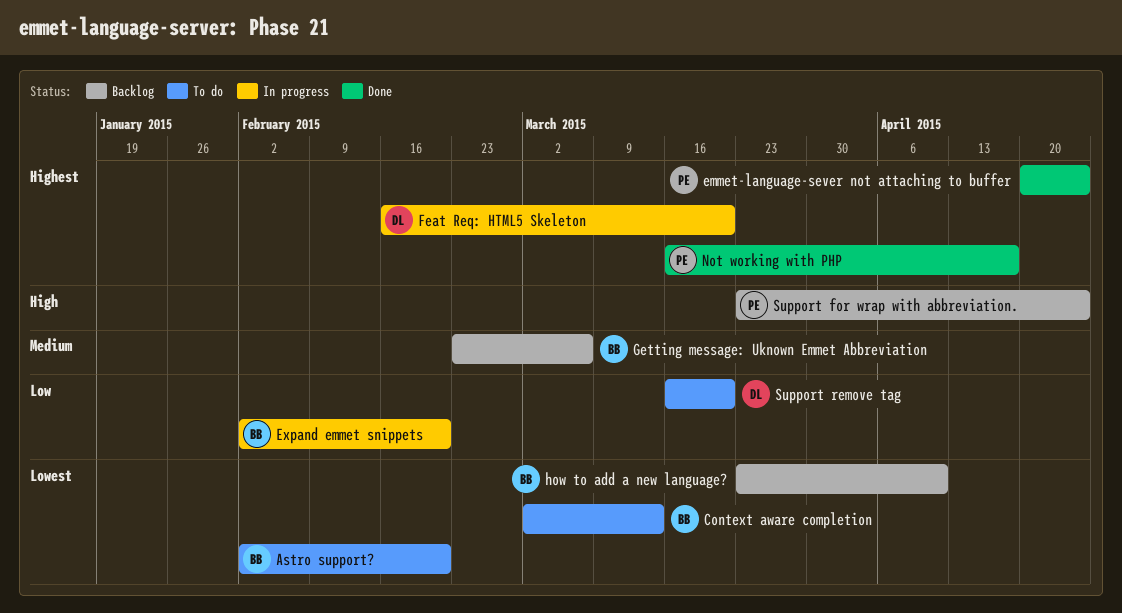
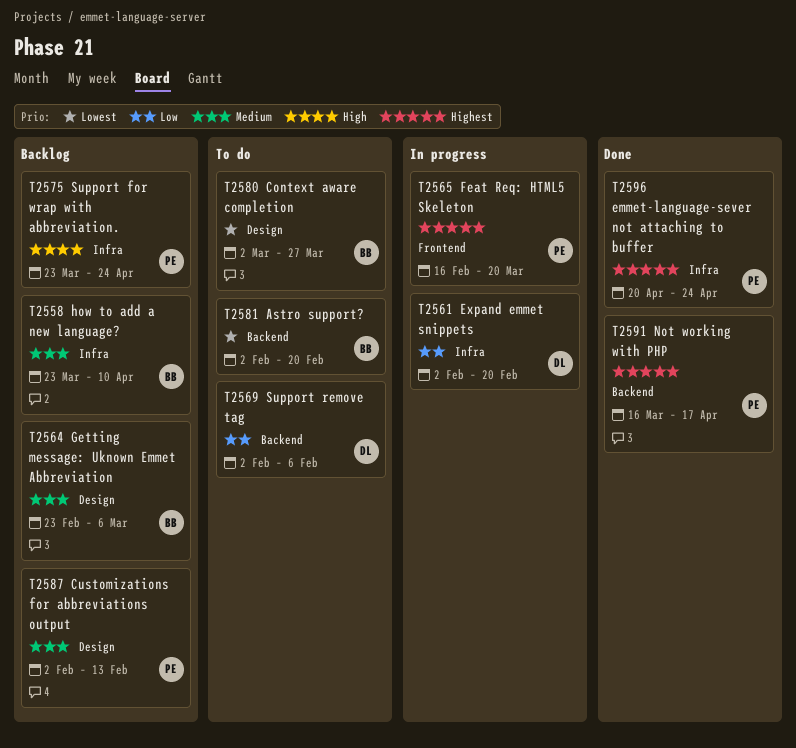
Context aware completion, due: Mar 13 -> Mar 27
Customizations for abbreviations output: none -> present
Expand emmet snippets, owner: BB -> DL
Feat Req: HTML5 Skeleton, owner: DL -> PE
how to add a new language?, priority: Lowest -> Medium
Support remove tag, start: Mar 16 -> Feb 2
Support remove tag, due: Mar 20 -> Feb 6

